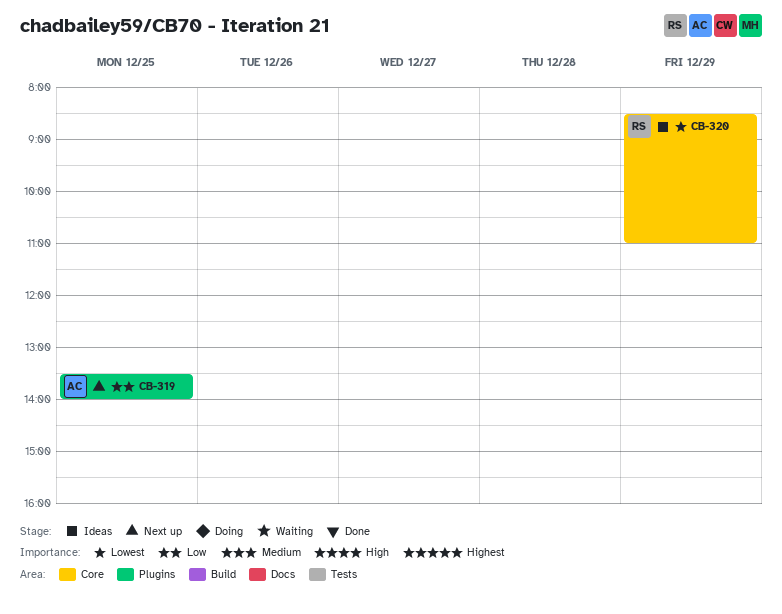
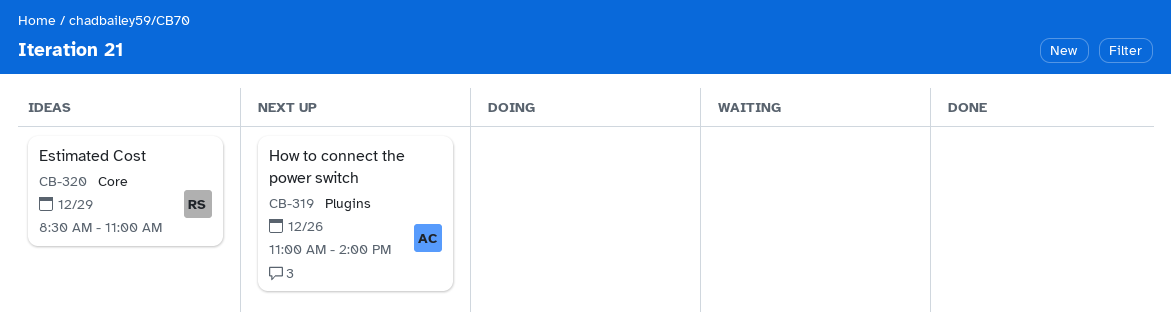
CB-319, day: Dec 25 -> Dec 26
CB-319, begins: 13:30 -> 11:00

